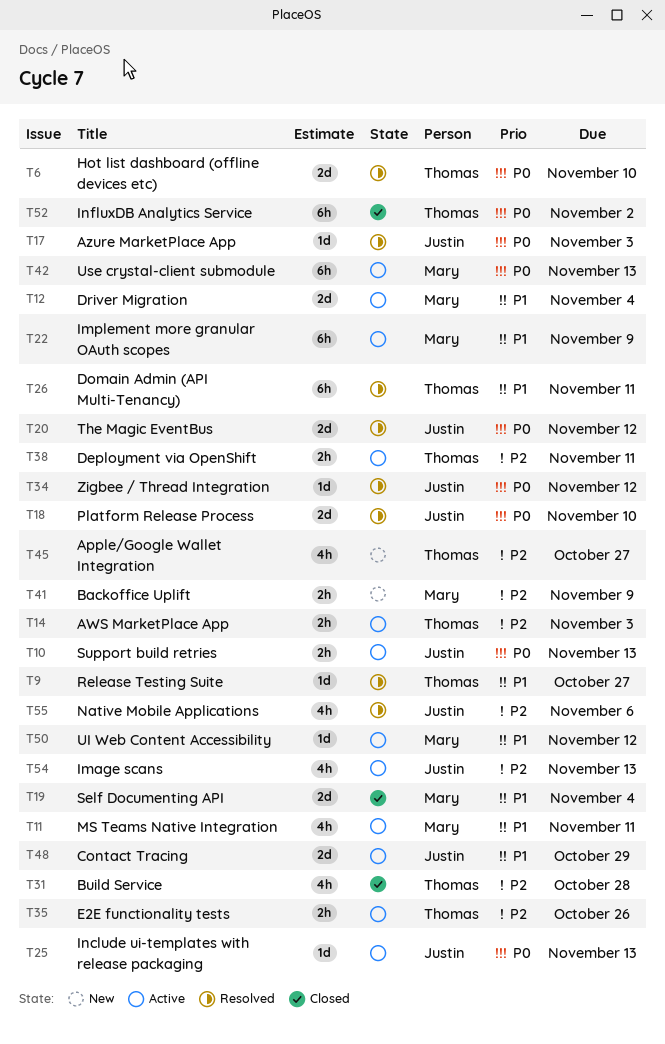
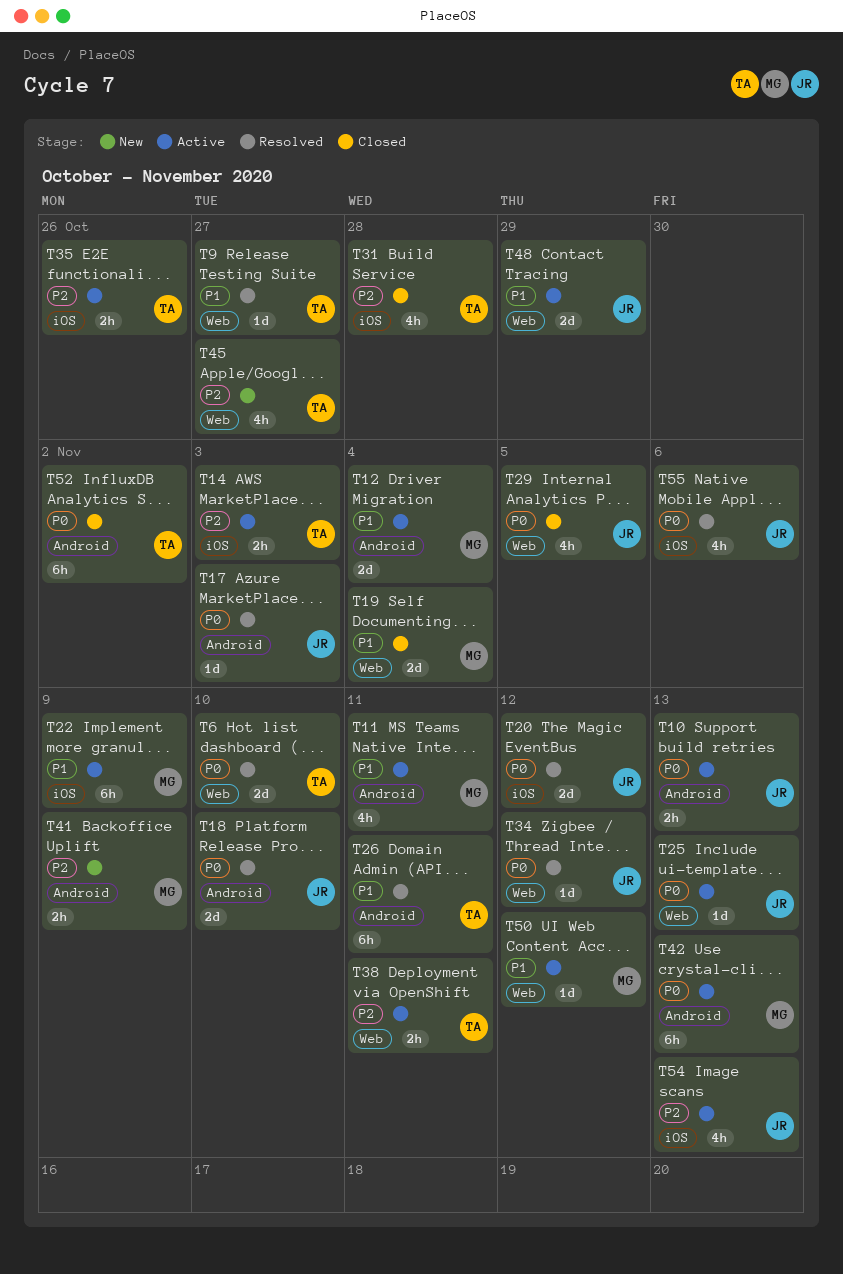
T29: none -> present
T55, priority: P2 -> P0

